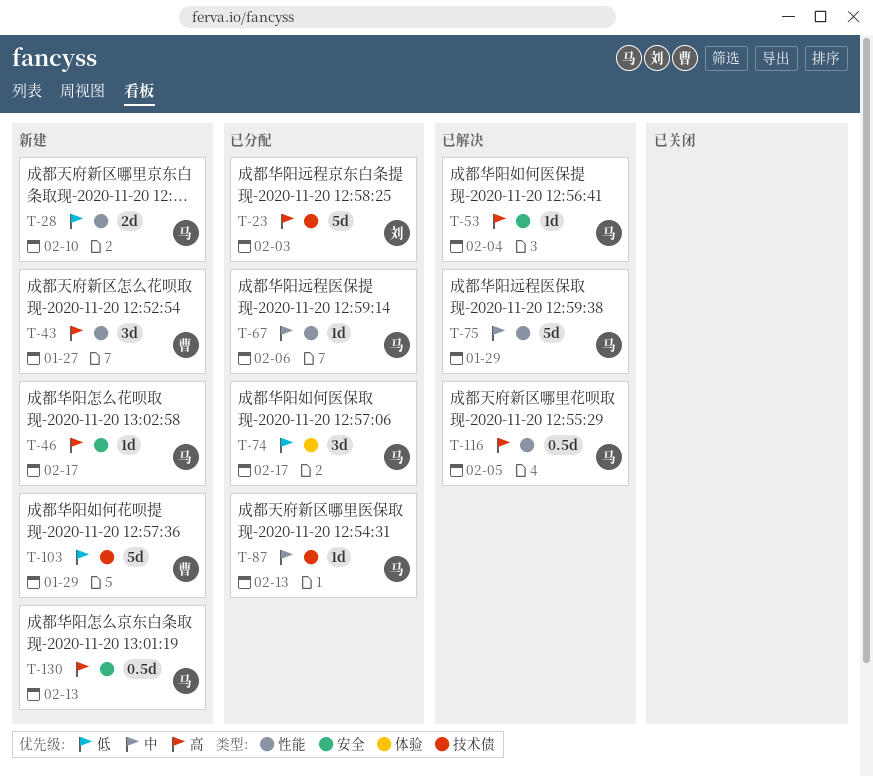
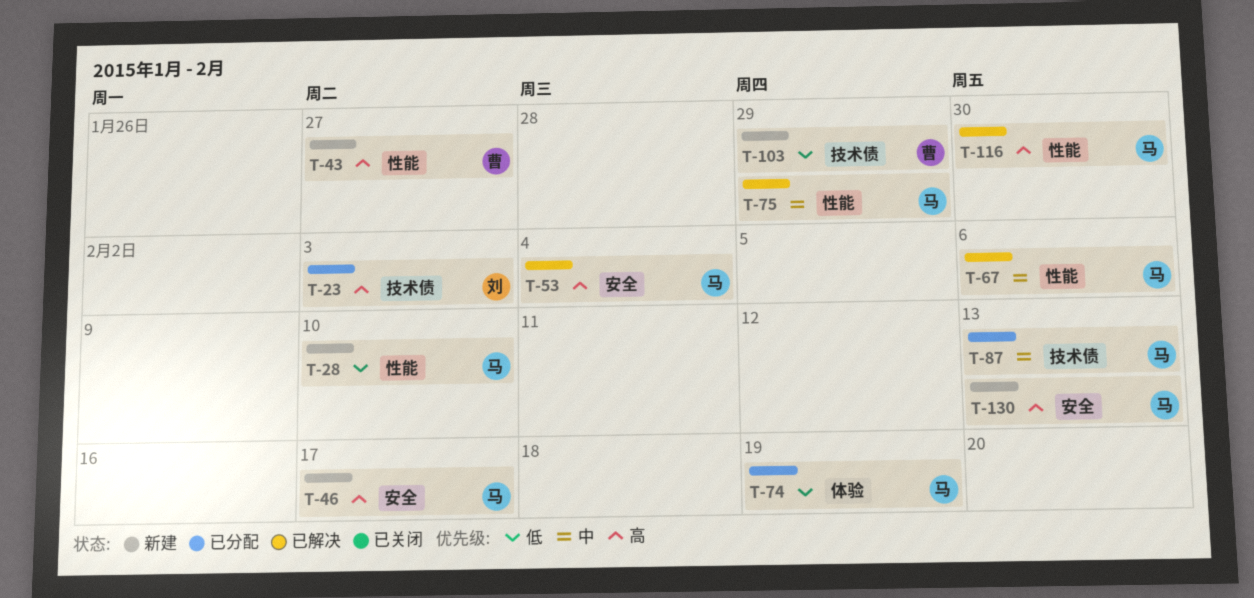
T-67, status: 已分配 -> 已解决
T-74, due: Feb 17 -> Feb 19
T-116, due: Feb 5 -> Jan 30

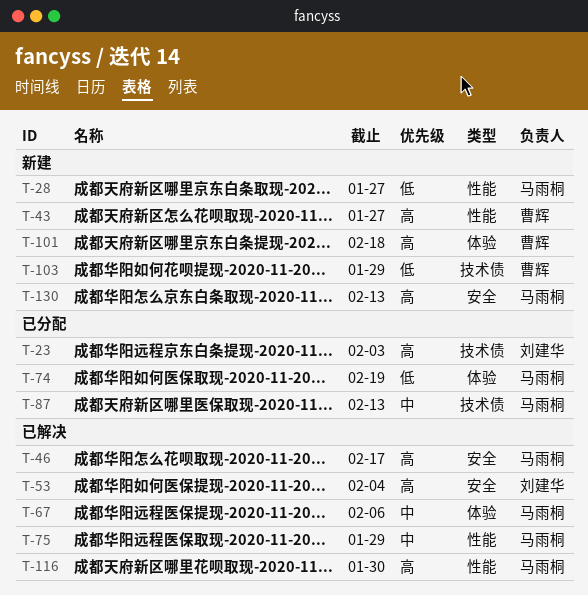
T-28, due: Feb 10 -> Jan 27
T-46, status: 新建 -> 已解决
T-53, owner: 马雨桐 -> 刘建华
T-67, label: 性能 -> 体验
T-101: none -> present

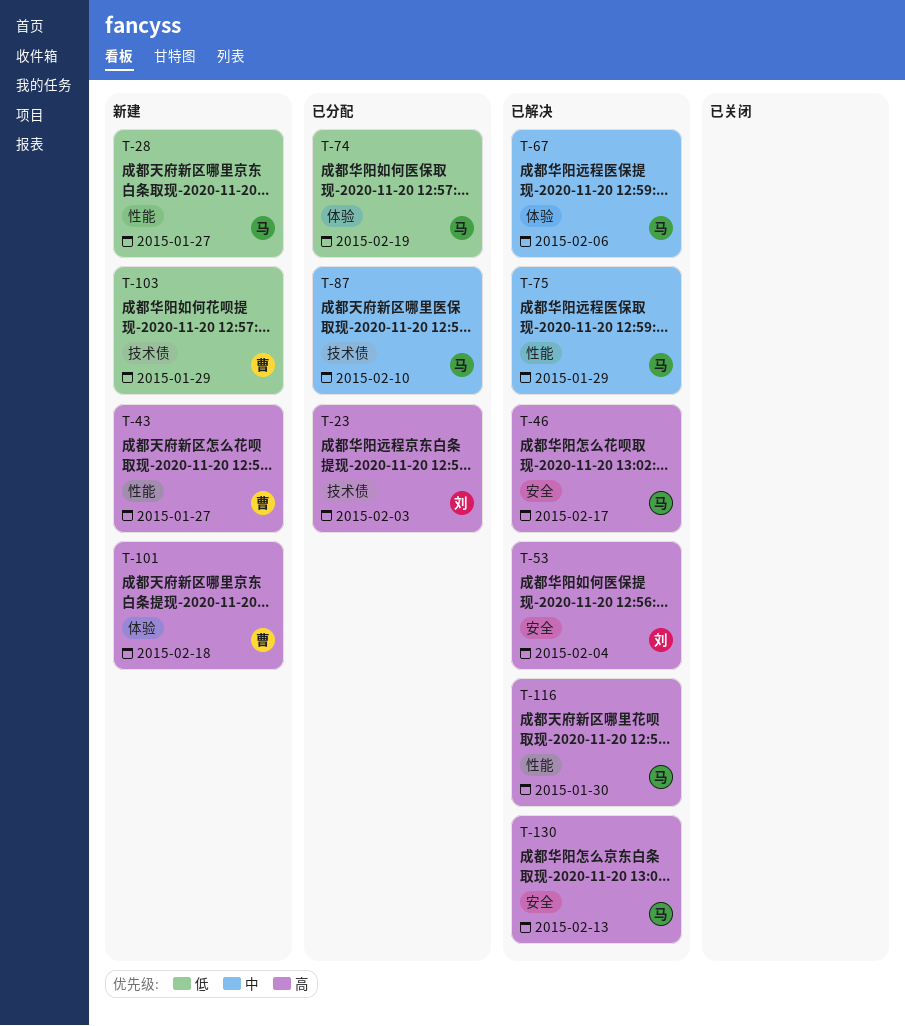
T-87, due: Feb 13 -> Feb 10
T-130, status: 新建 -> 已解决

